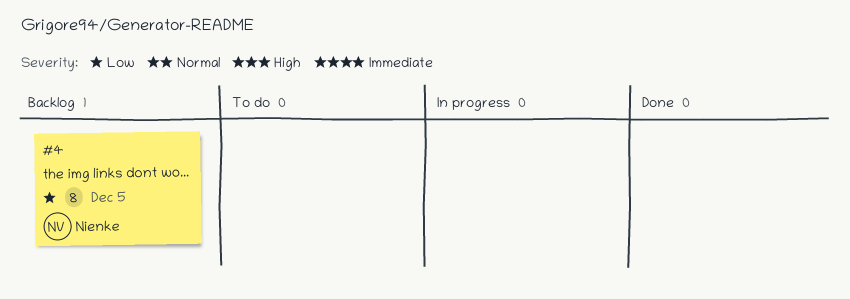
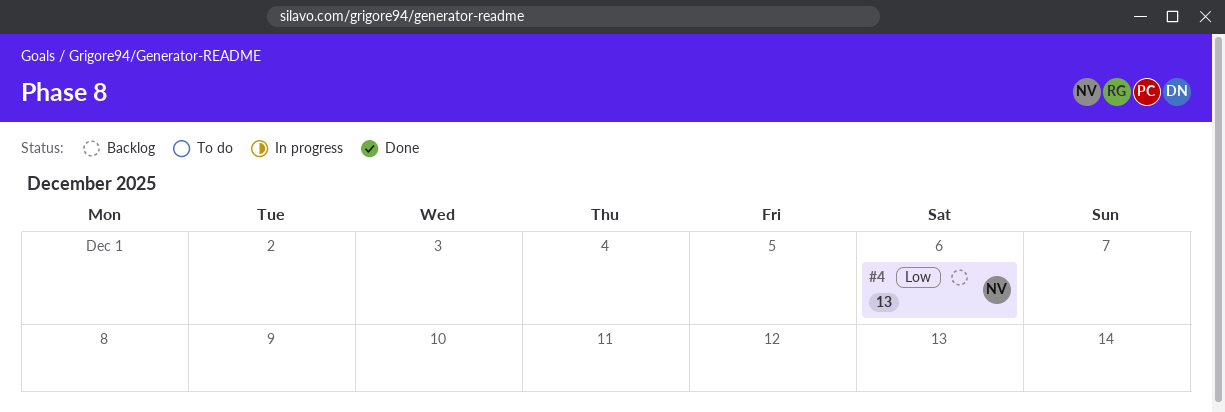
#4, estimate: 8 -> 13
#4, due: Dec 5 -> Dec 6

